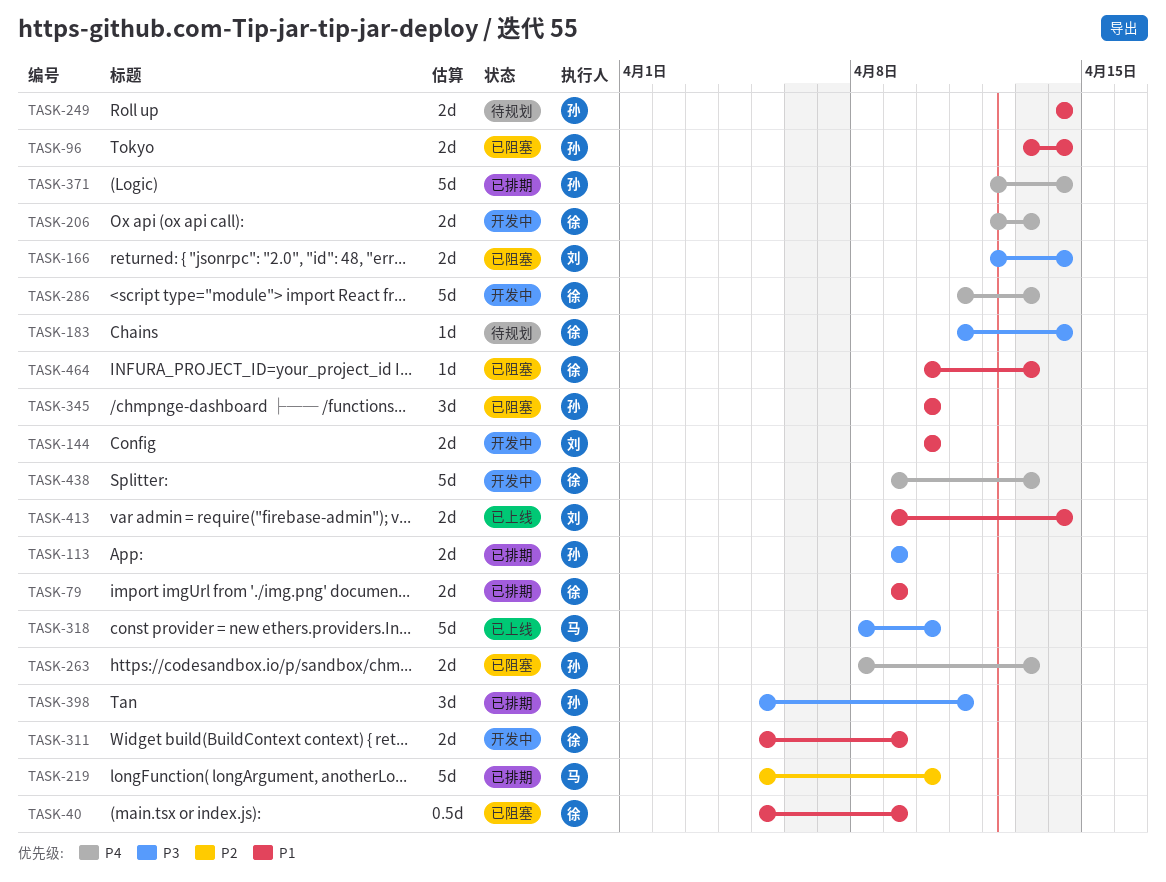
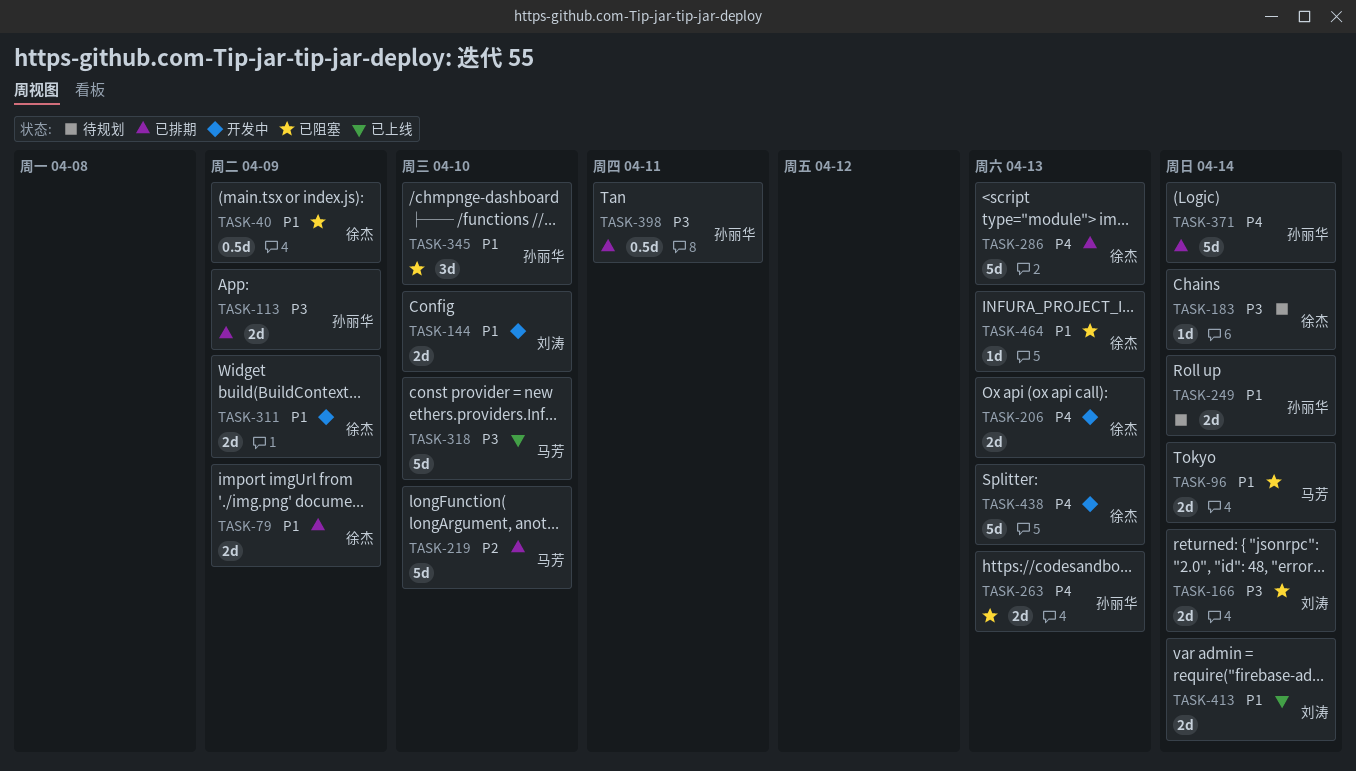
TASK-96, owner: 孙丽华 -> 马芳
TASK-286, status: 开发中 -> 已排期
TASK-398, estimate: 3d -> 0.5d

